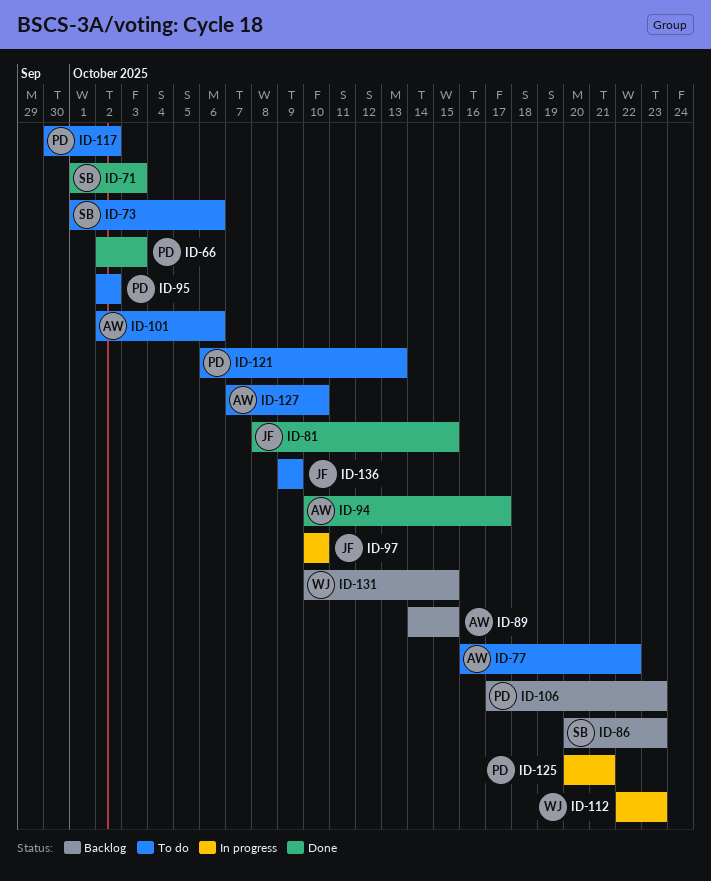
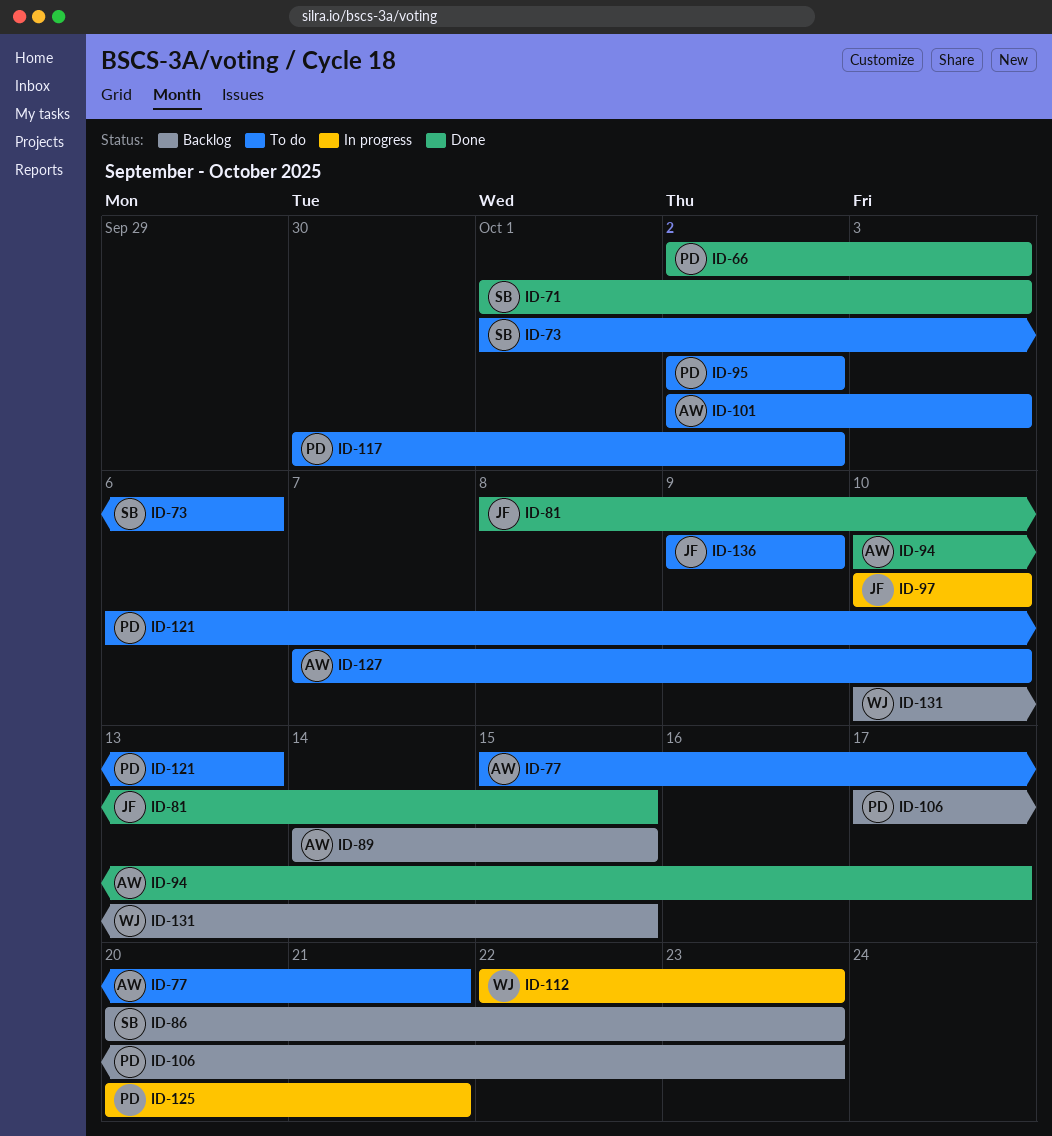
ID-77, start: Oct 16 -> Oct 15
ID-77, due: Oct 22 -> Oct 21
ID-101, due: Oct 6 -> Oct 3

